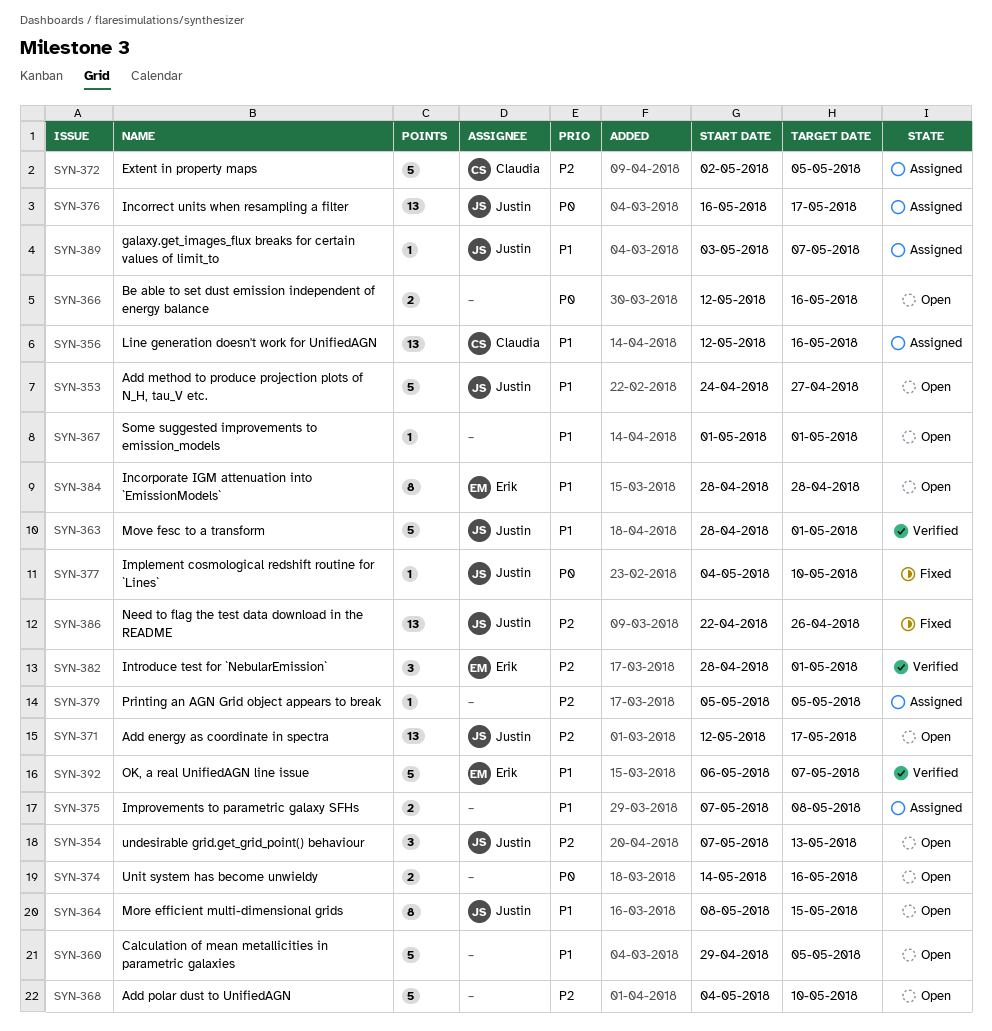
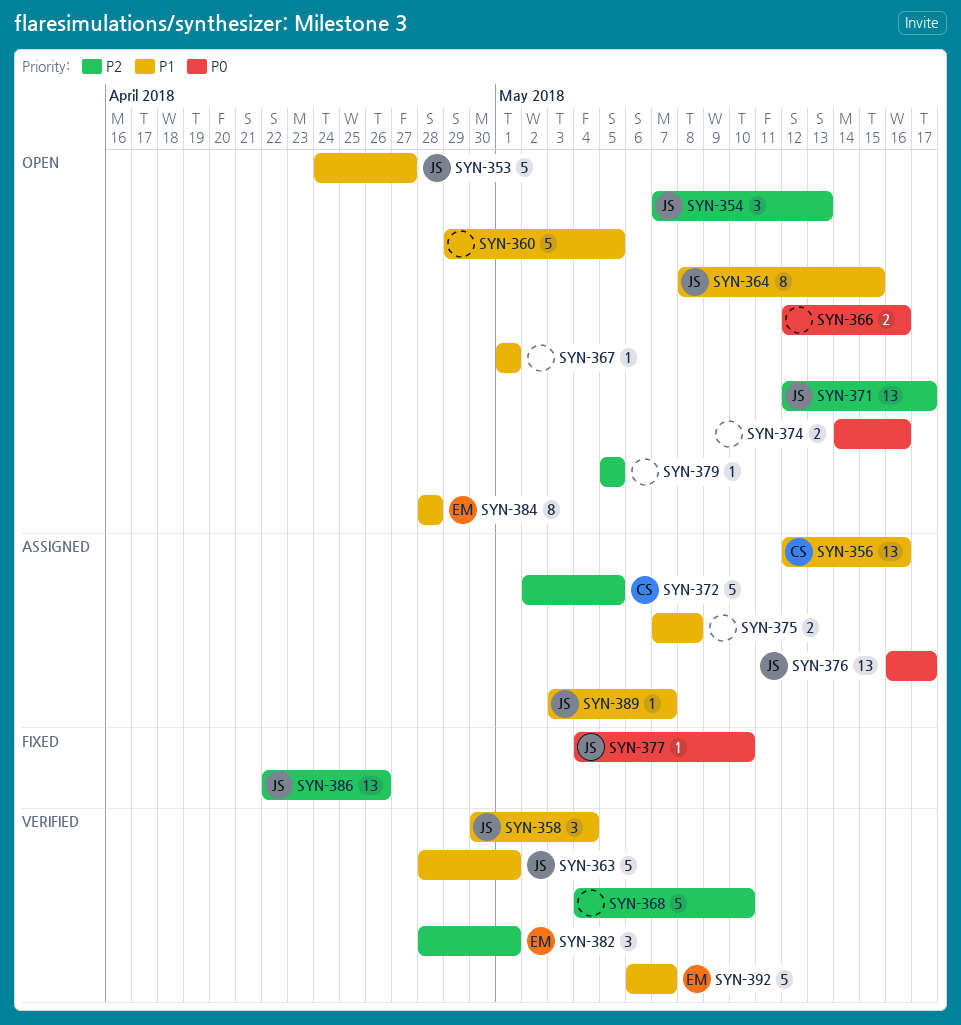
SYN-358: none -> present
SYN-368, status: Open -> Verified
SYN-379, status: Assigned -> Open

